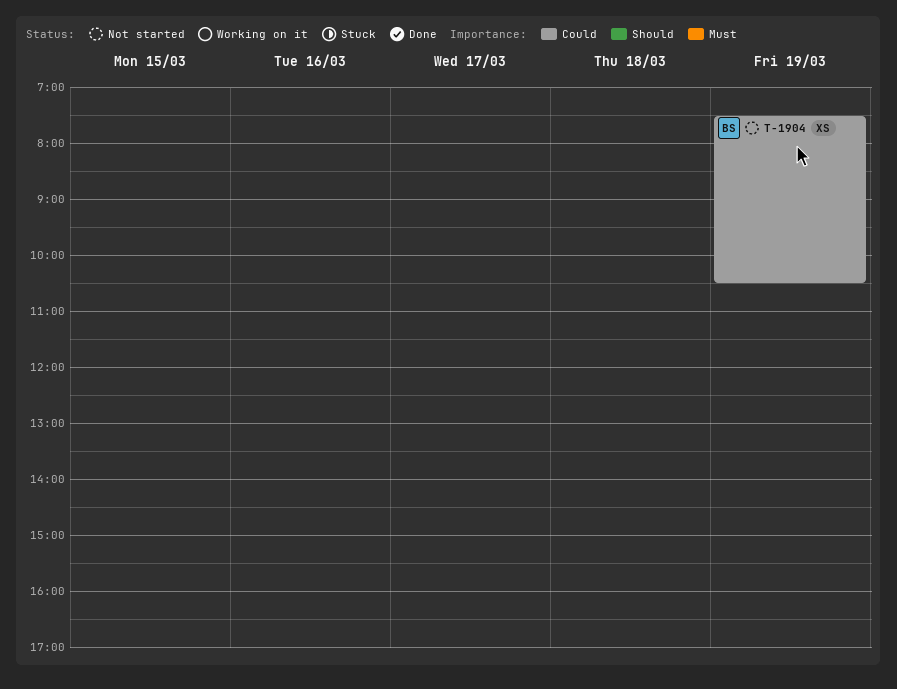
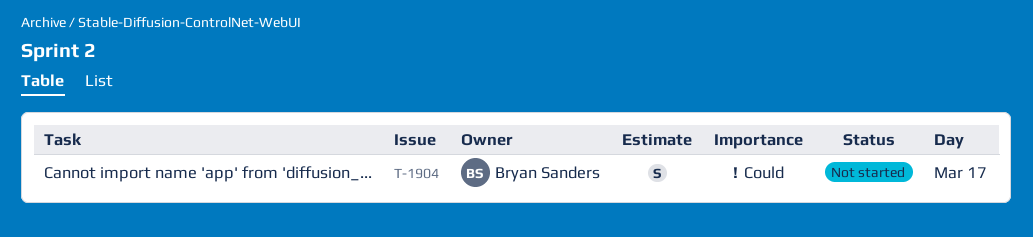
T-1904, estimate: XS -> S
T-1904, day: Mar 19 -> Mar 17

